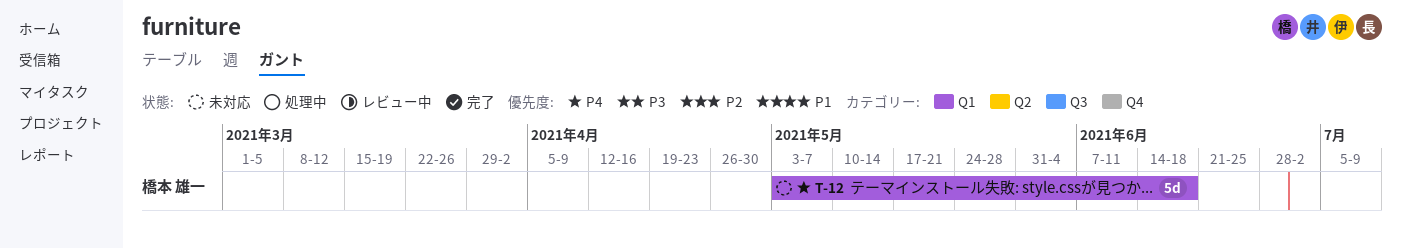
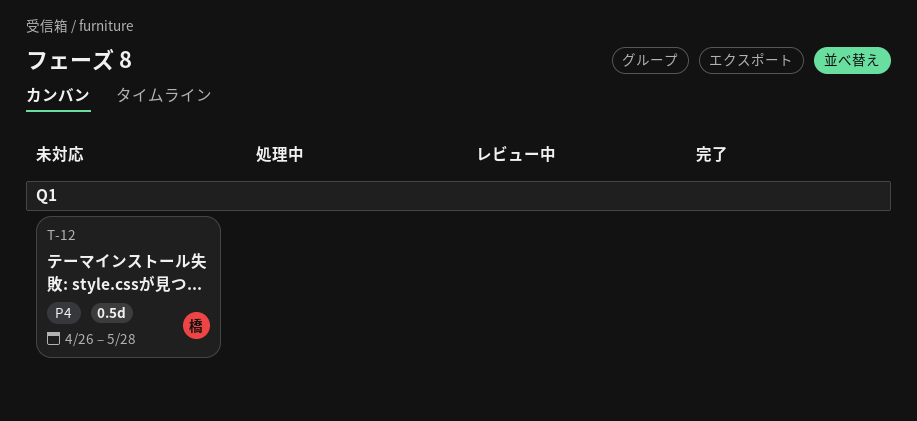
T-12, estimate: 5d -> 0.5d
T-12, start: May 3 -> Apr 26
T-12, due: Jun 18 -> May 28

